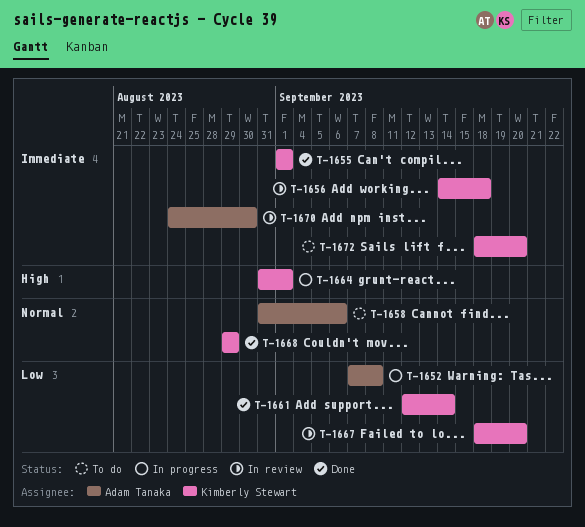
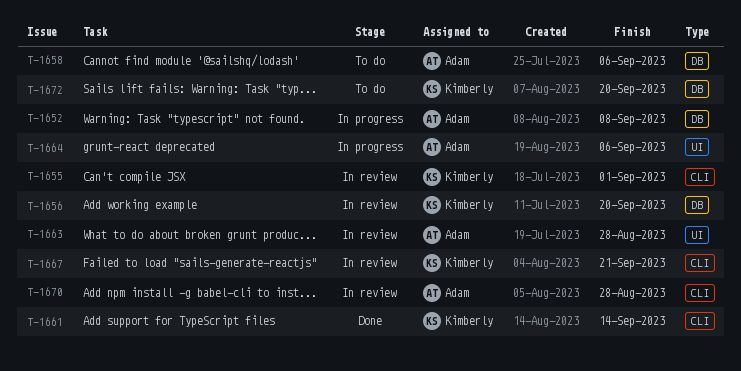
T-1655, status: Done -> In review
T-1656, due: Sep 18 -> Sep 20
T-1663: none -> present
T-1664, owner: Kimberly Stewart -> Adam Tanaka
T-1664, due: Sep 1 -> Sep 6
T-1667, due: Sep 20 -> Sep 21
T-1668: present -> none
T-1670, due: Aug 30 -> Aug 28

